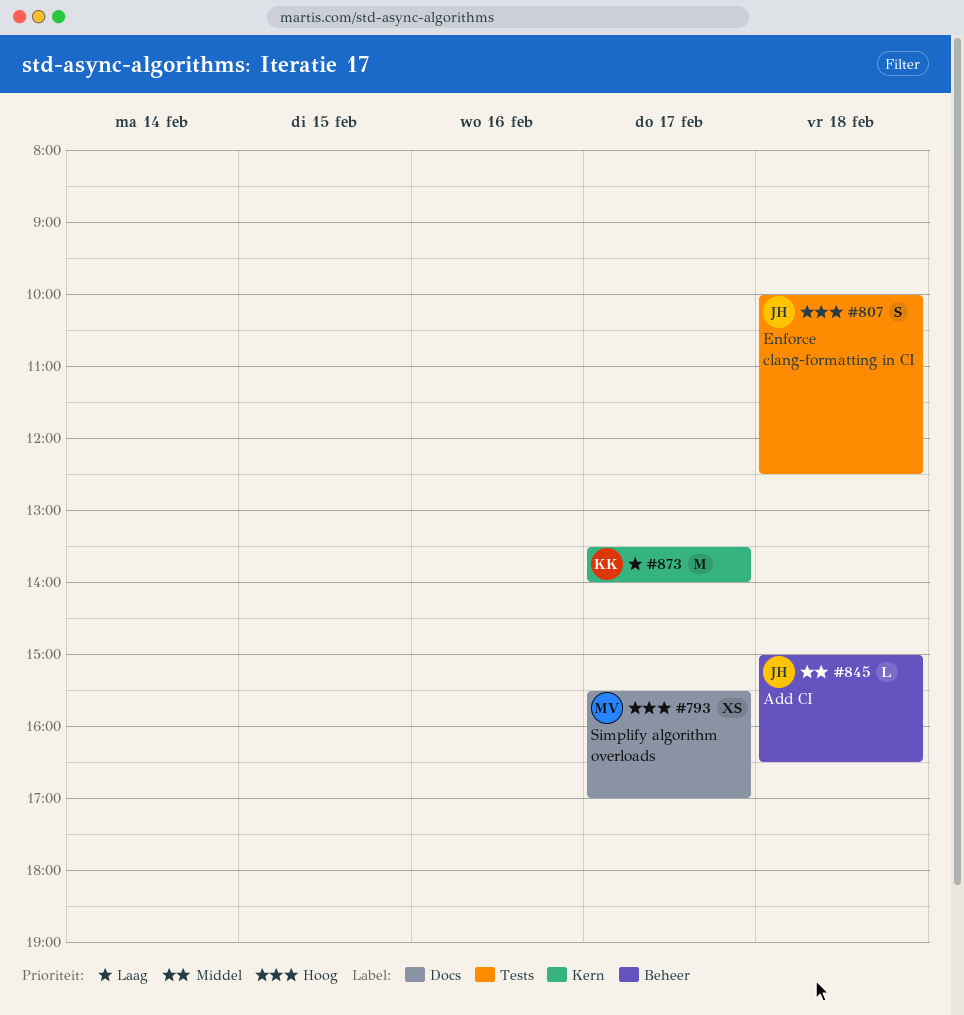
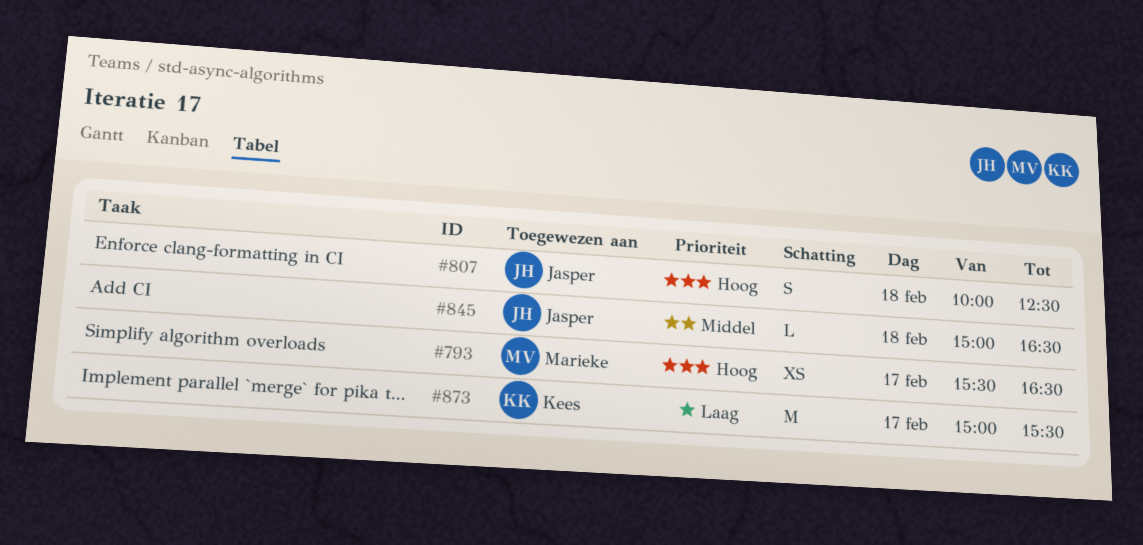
#793, ends: 17:00 -> 16:30
#873, begins: 13:30 -> 15:00
#873, ends: 14:00 -> 15:30

